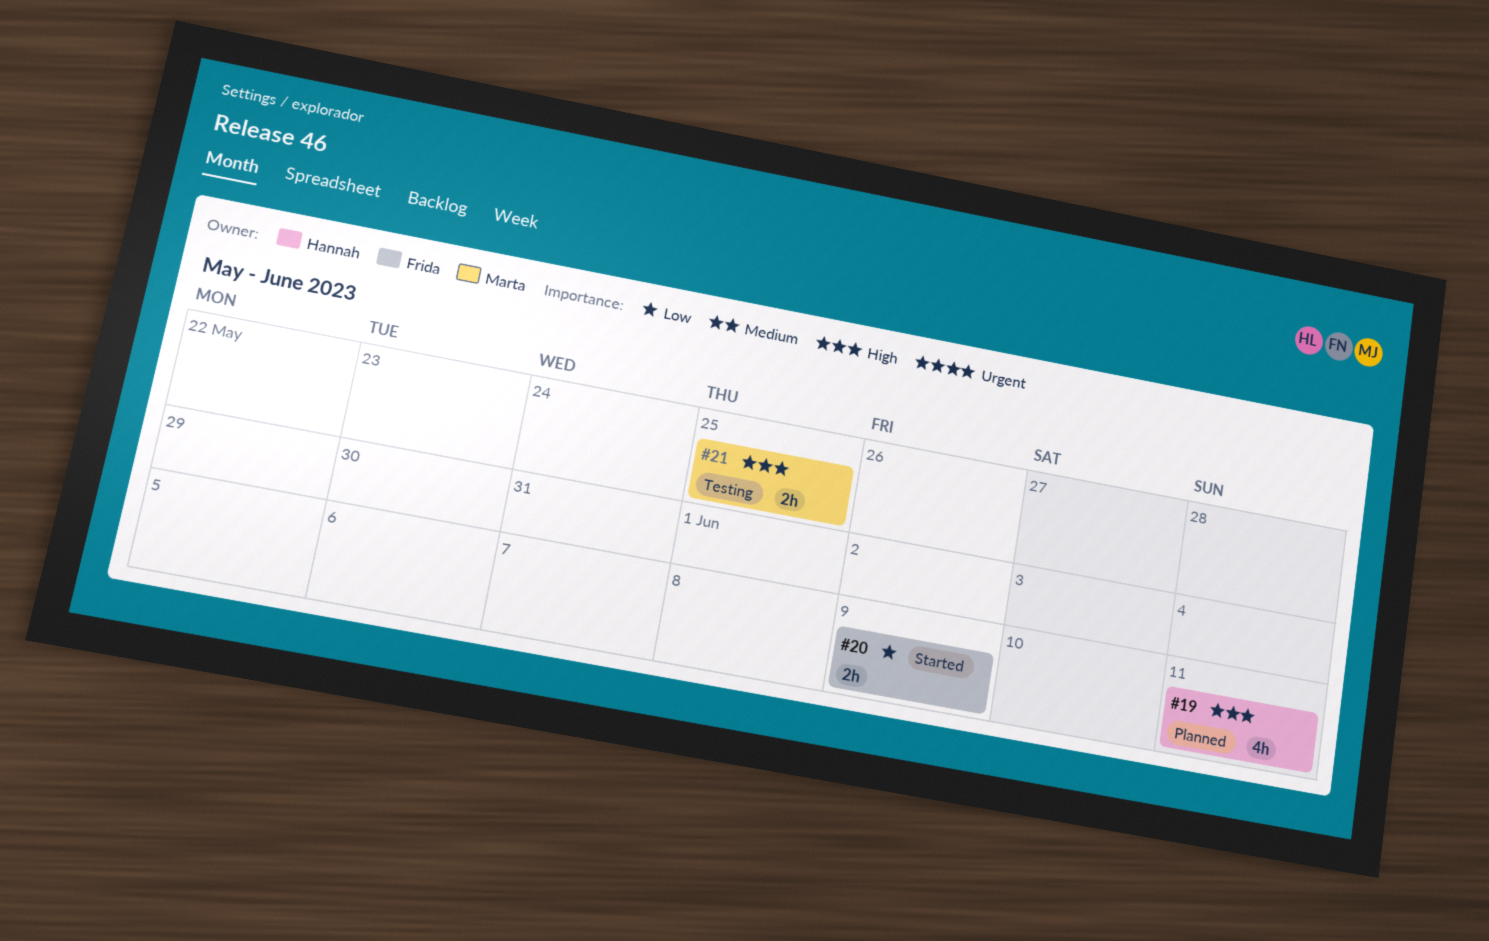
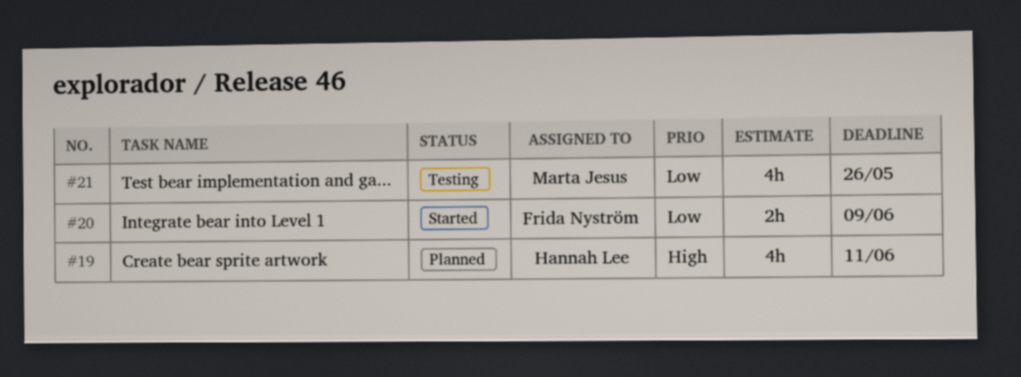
#21, priority: High -> Low
#21, estimate: 2h -> 4h
#21, due: May 25 -> May 26

